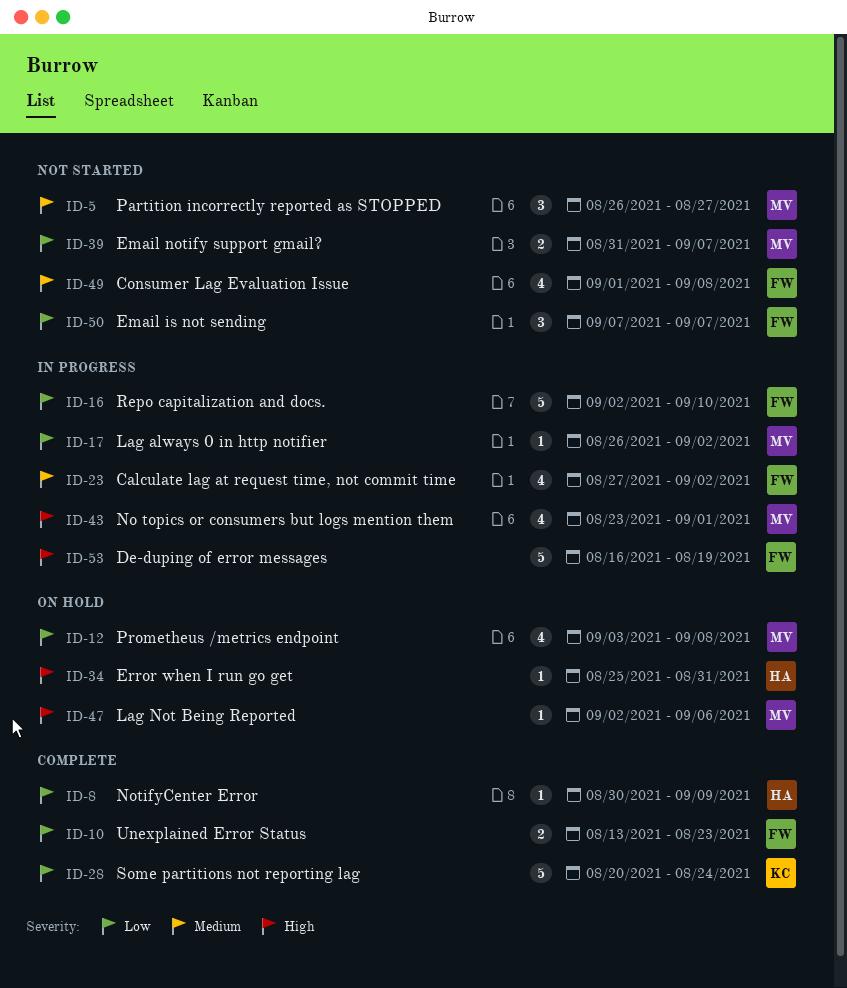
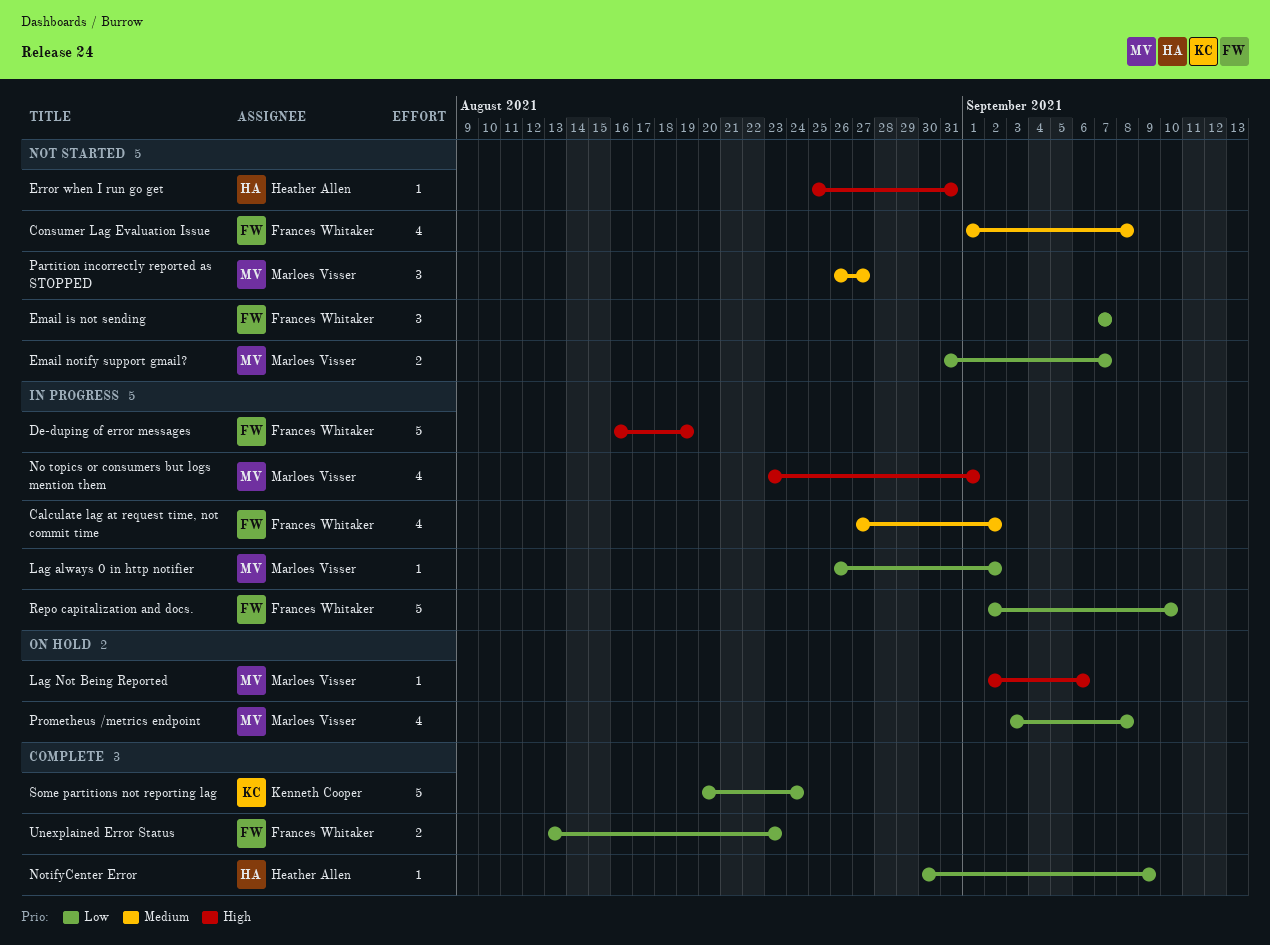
Error when I run go get, status: On hold -> Not started

